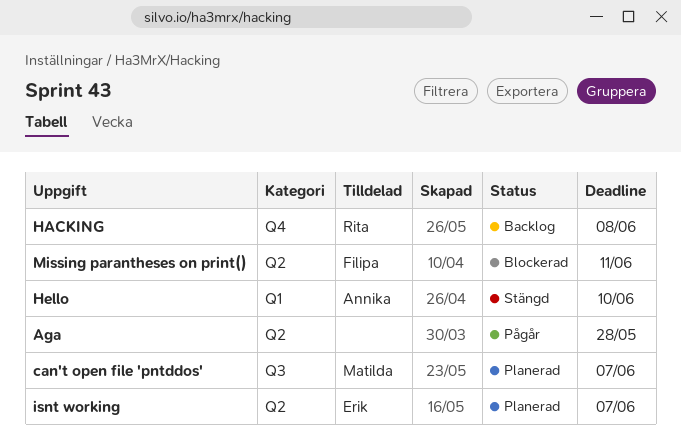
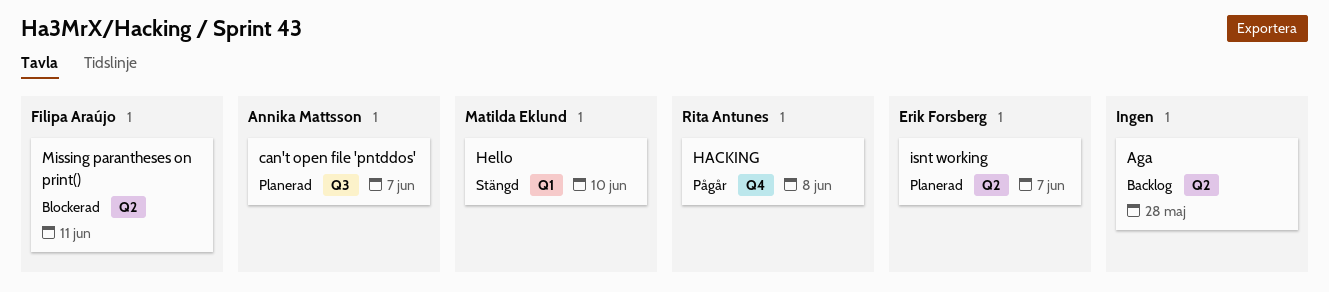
Aga, status: Pågår -> Backlog
can't open file 'pntddos', owner: Matilda Eklund -> Annika Mattsson
HACKING, status: Backlog -> Pågår
Hello, owner: Annika Mattsson -> Matilda Eklund

